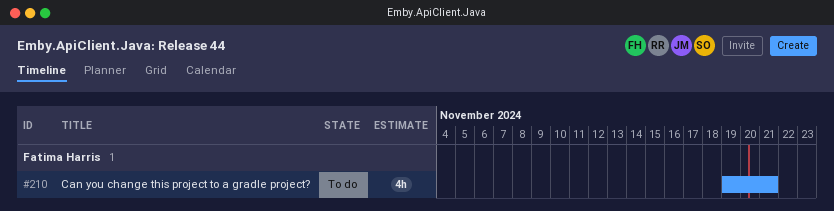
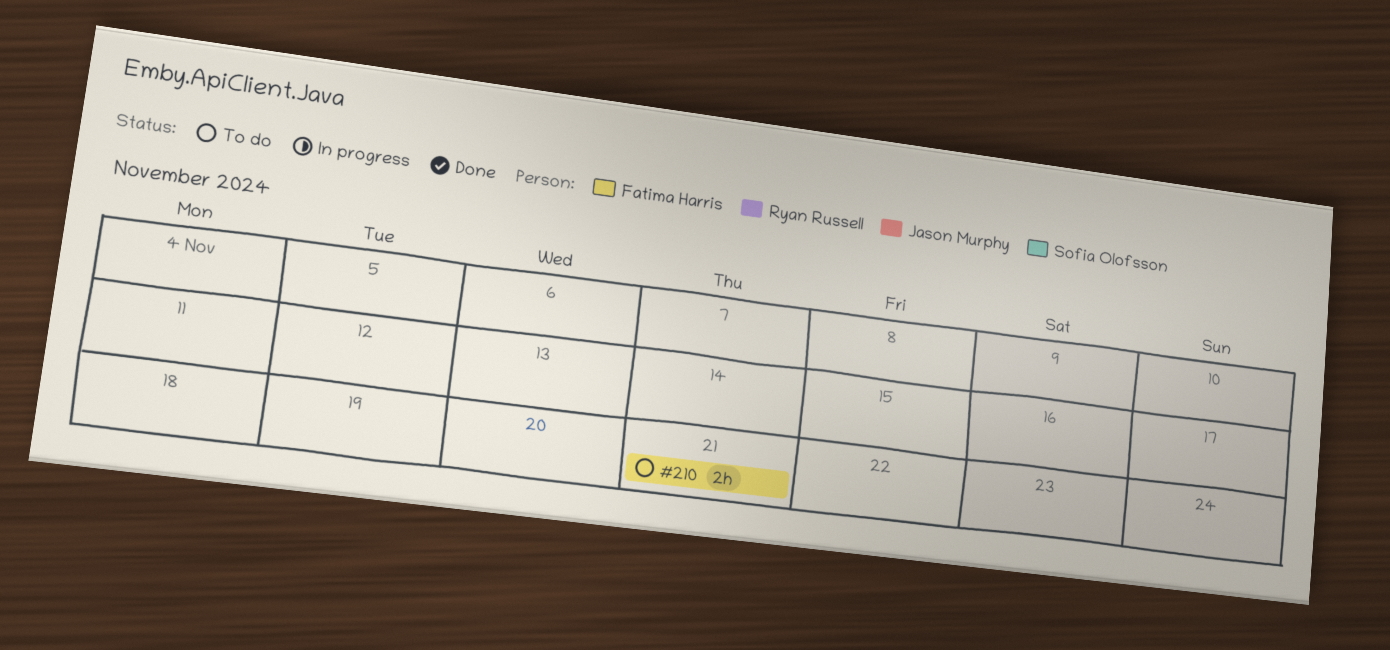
#210, estimate: 4h -> 2h
#210, start: Nov 19 -> Nov 21

